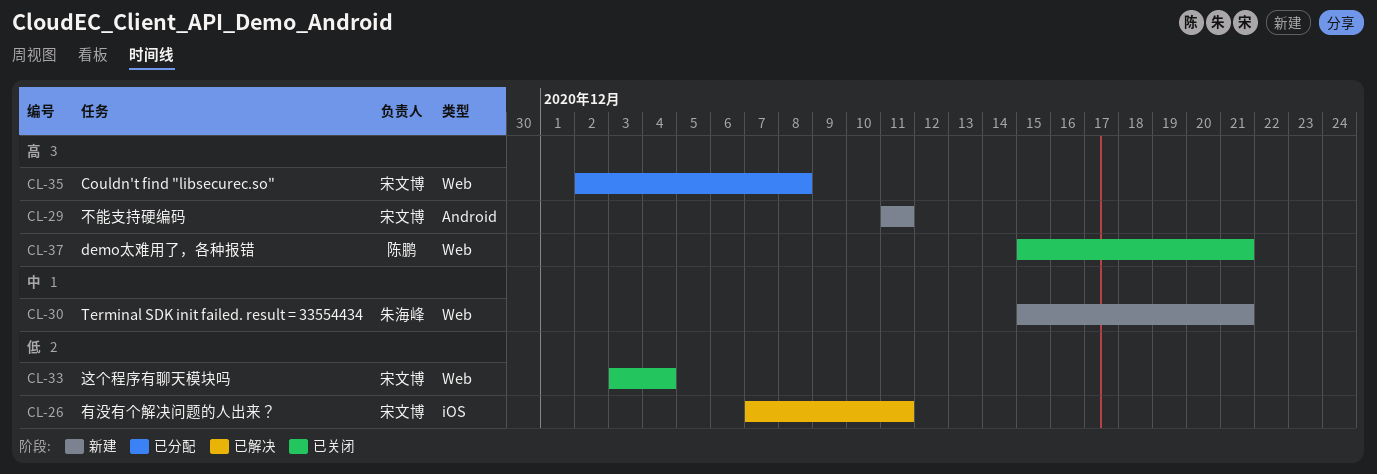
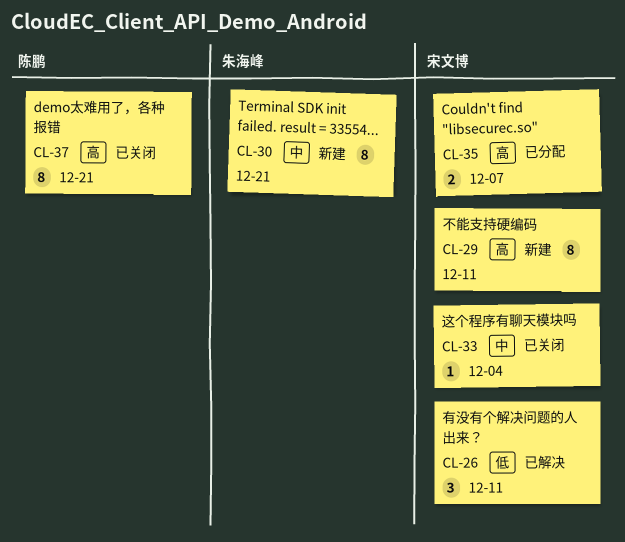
CL-33, priority: 低 -> 中
CL-35, due: Dec 8 -> Dec 7

